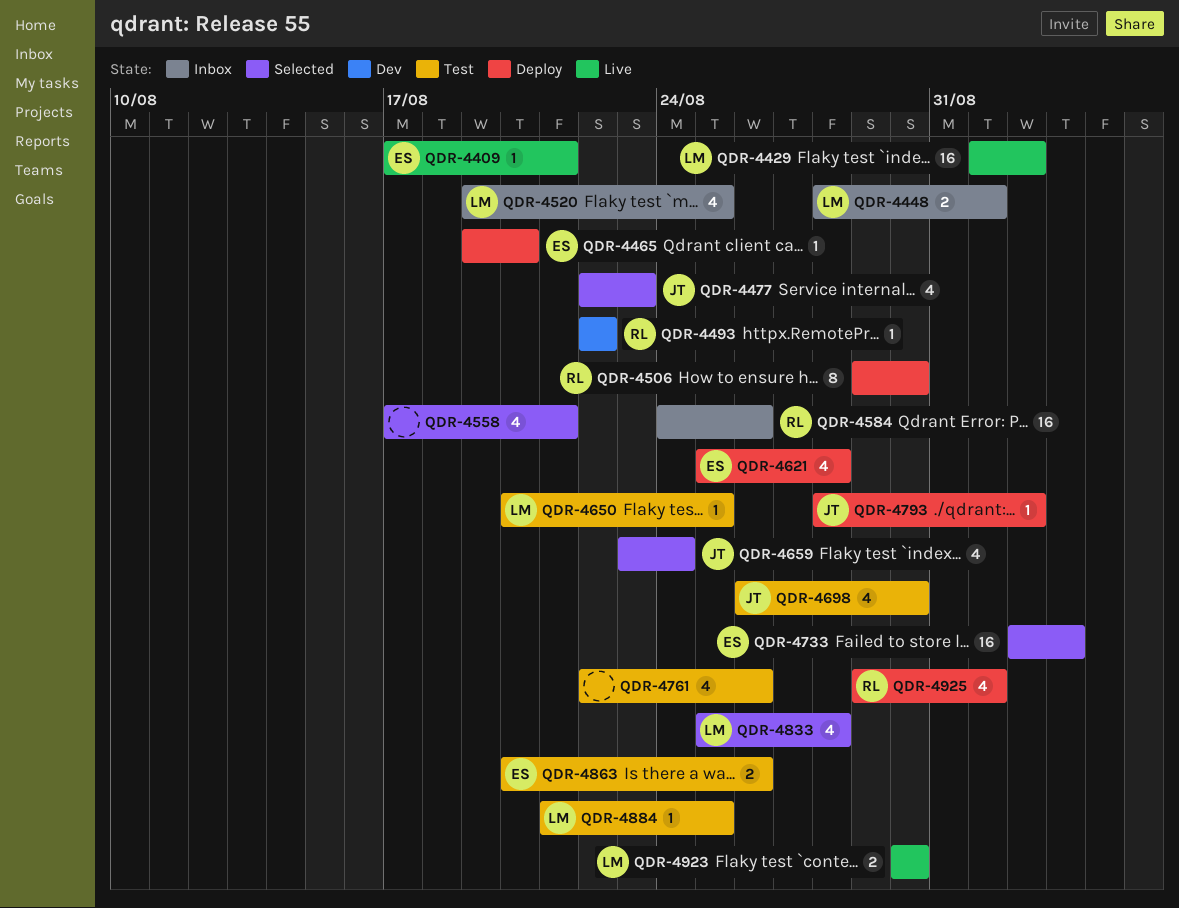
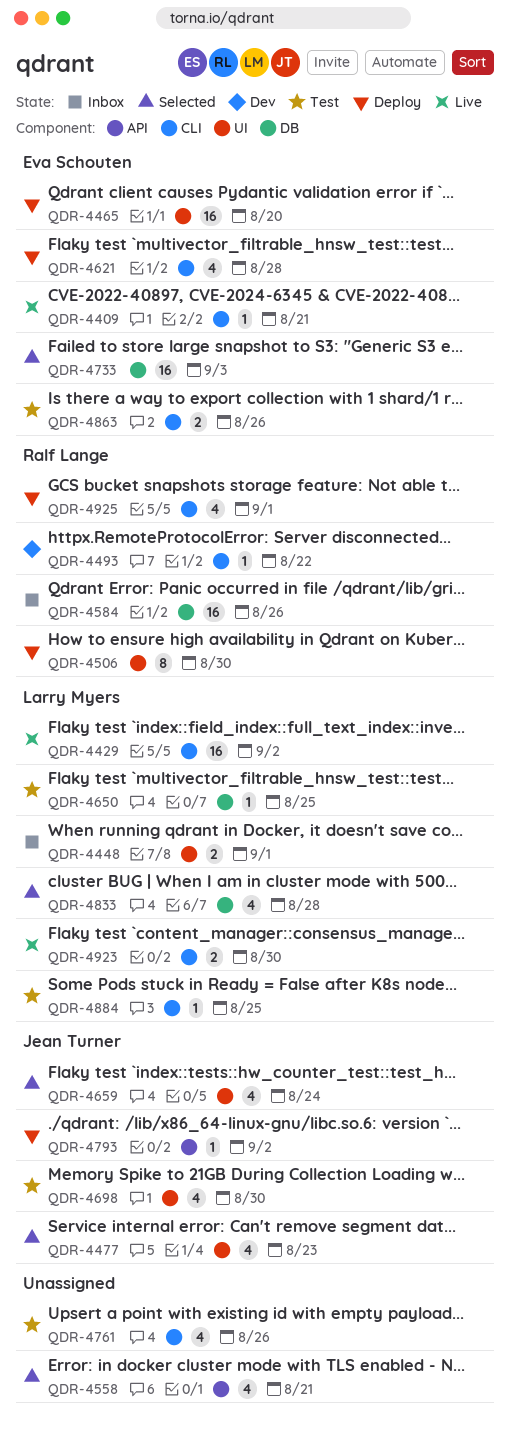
QDR-4465, estimate: 1 -> 16
QDR-4520: present -> none

